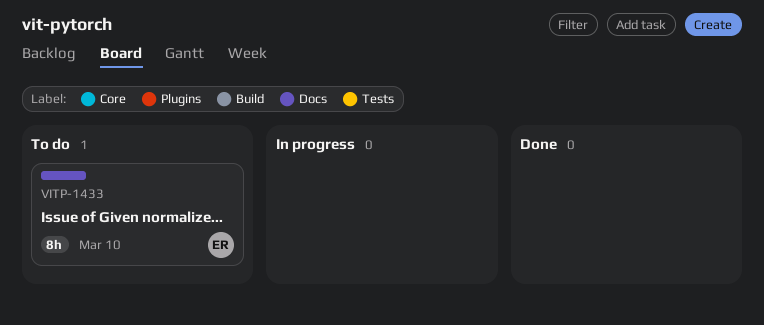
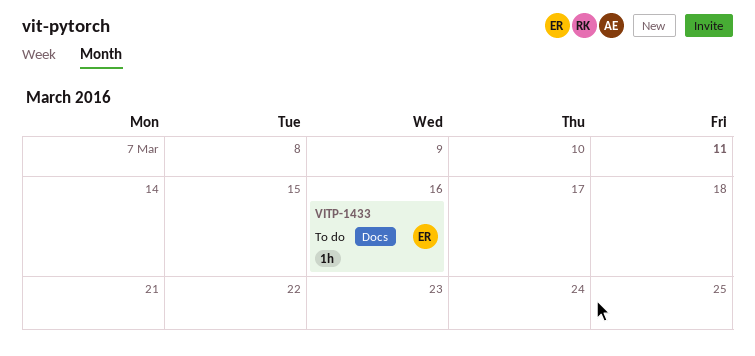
VITP-1433, estimate: 8h -> 1h
VITP-1433, due: Mar 10 -> Mar 16

